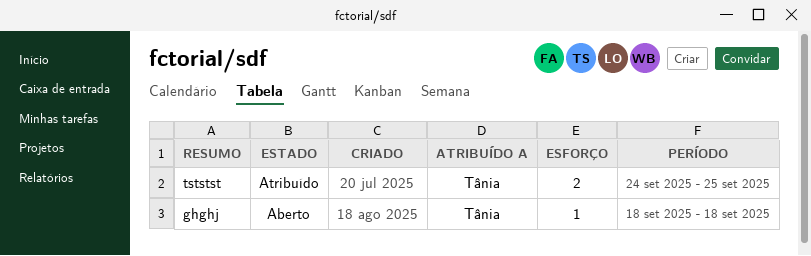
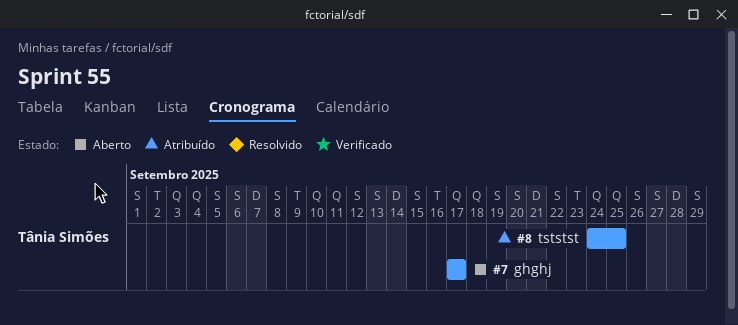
ghghj, start: Sep 18 -> Sep 17
ghghj, due: Sep 18 -> Sep 17

